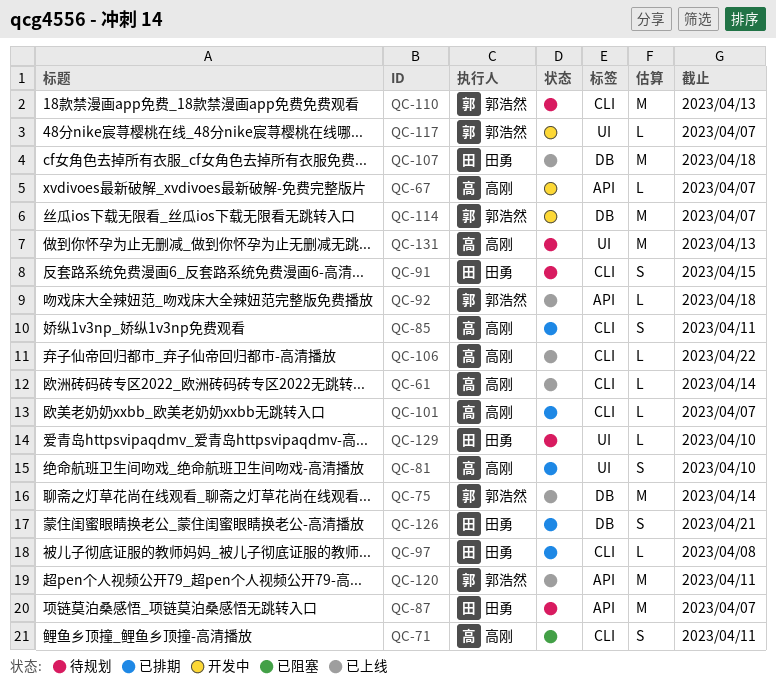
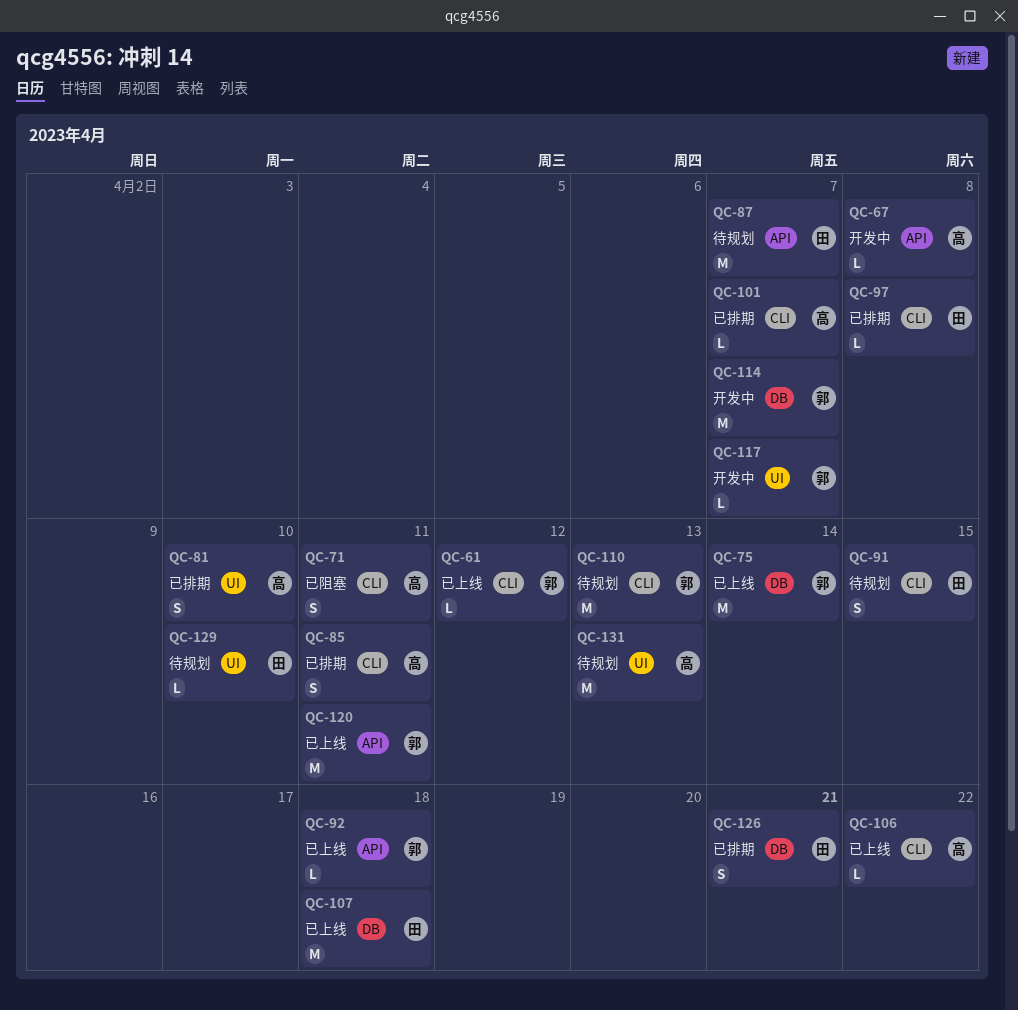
QC-61, owner: 高刚 -> 郭浩然
QC-61, due: Apr 14 -> Apr 12
QC-67, due: Apr 7 -> Apr 8

